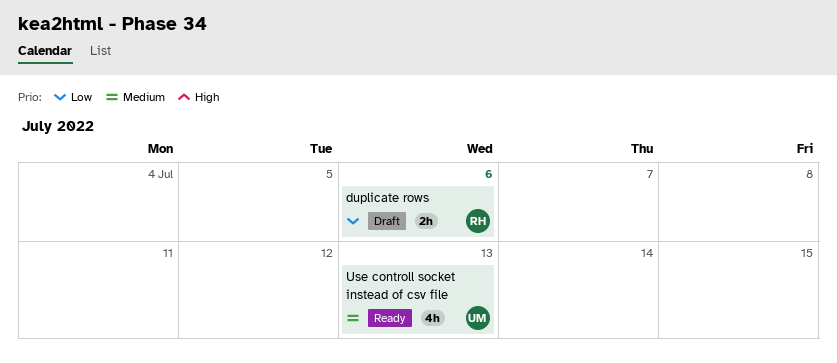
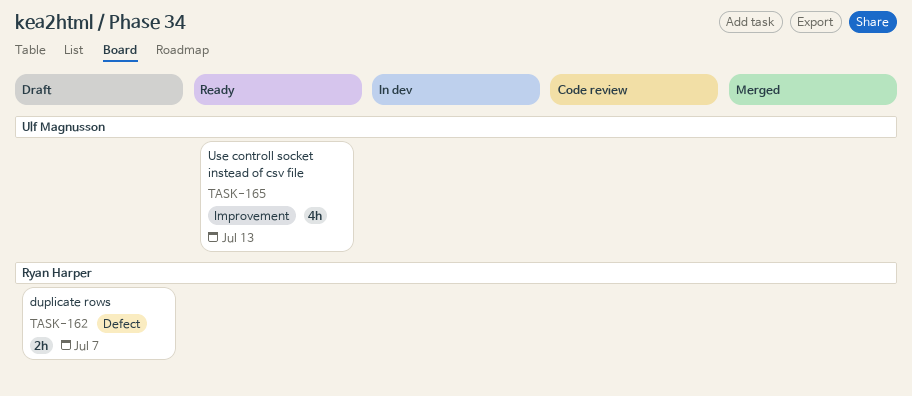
duplicate rows, due: Jul 6 -> Jul 7

